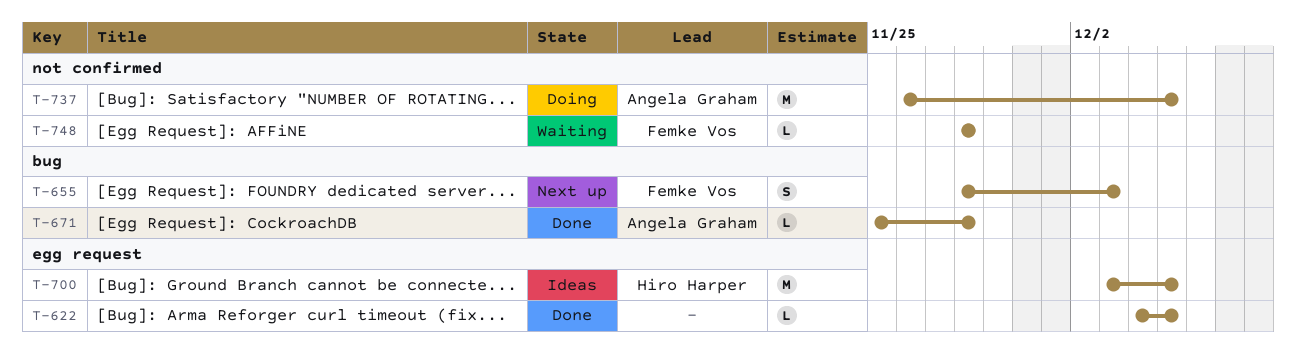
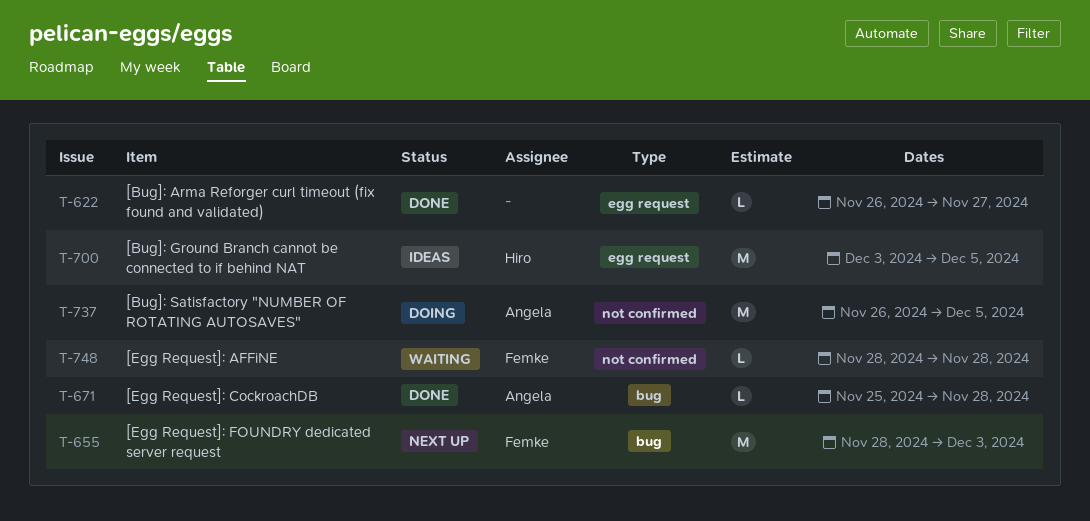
T-622, start: Dec 4 -> Nov 26
T-622, due: Dec 5 -> Nov 27
T-655, estimate: S -> M

